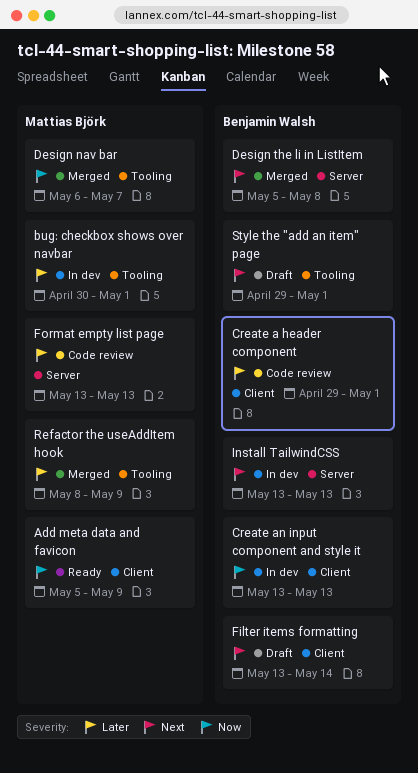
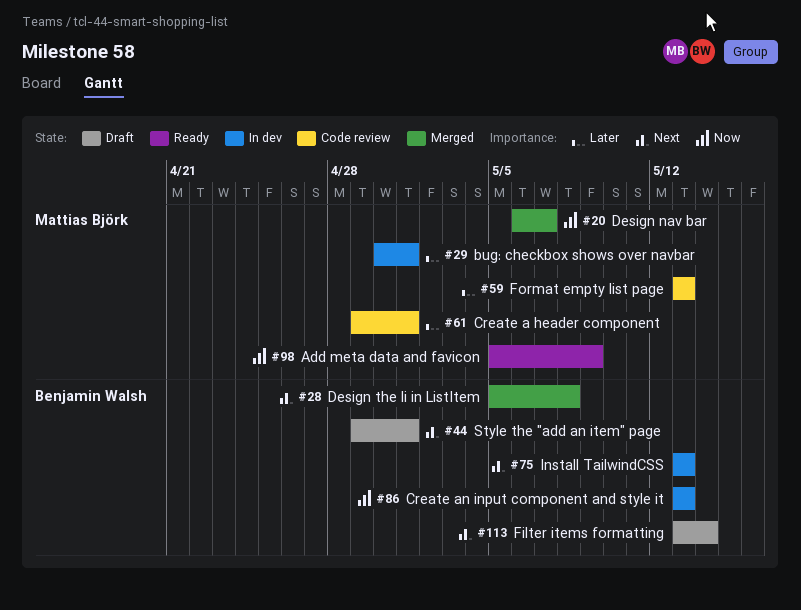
Create a header component, owner: Benjamin Walsh -> Mattias Björk
Refactor the useAddItem hook: present -> none

